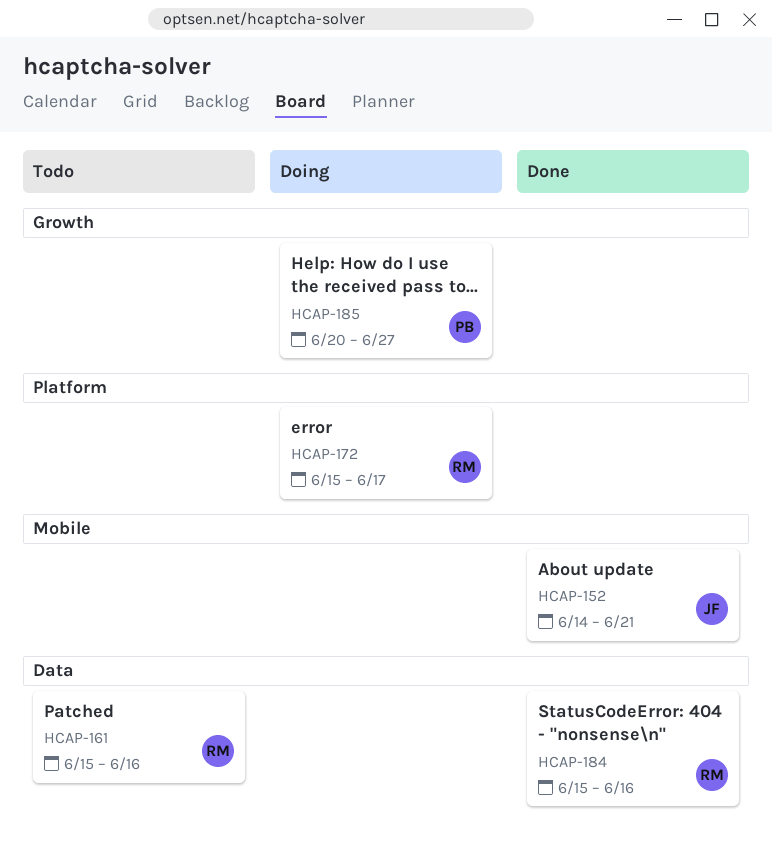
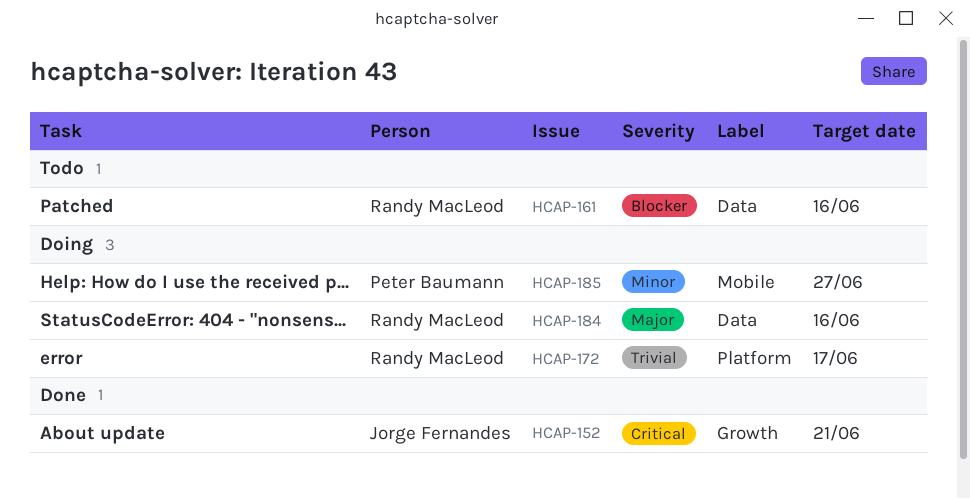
HCAP-152, label: Mobile -> Growth
HCAP-184, status: Done -> Doing
HCAP-185, label: Growth -> Mobile

